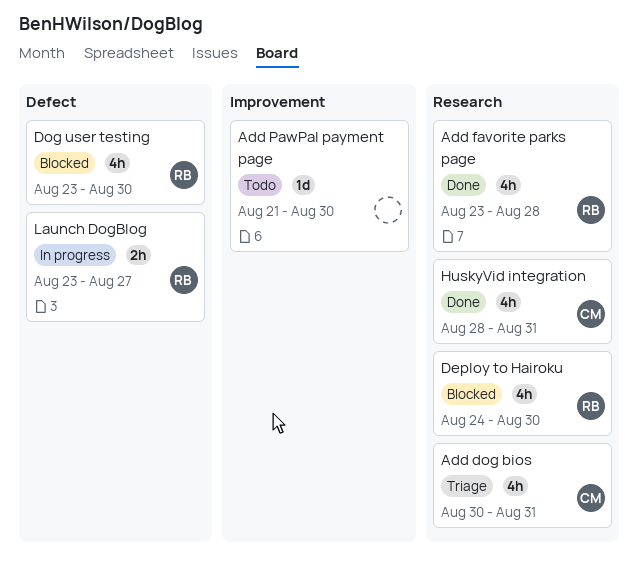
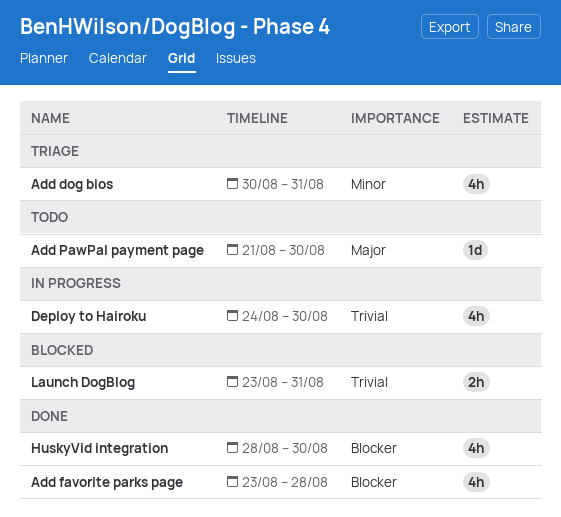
Deploy to Hairoku, status: Blocked -> In progress
Dog user testing: present -> none
HuskyVid integration, due: Aug 31 -> Aug 30
Launch DogBlog, status: In progress -> Blocked
Launch DogBlog, due: Aug 27 -> Aug 31

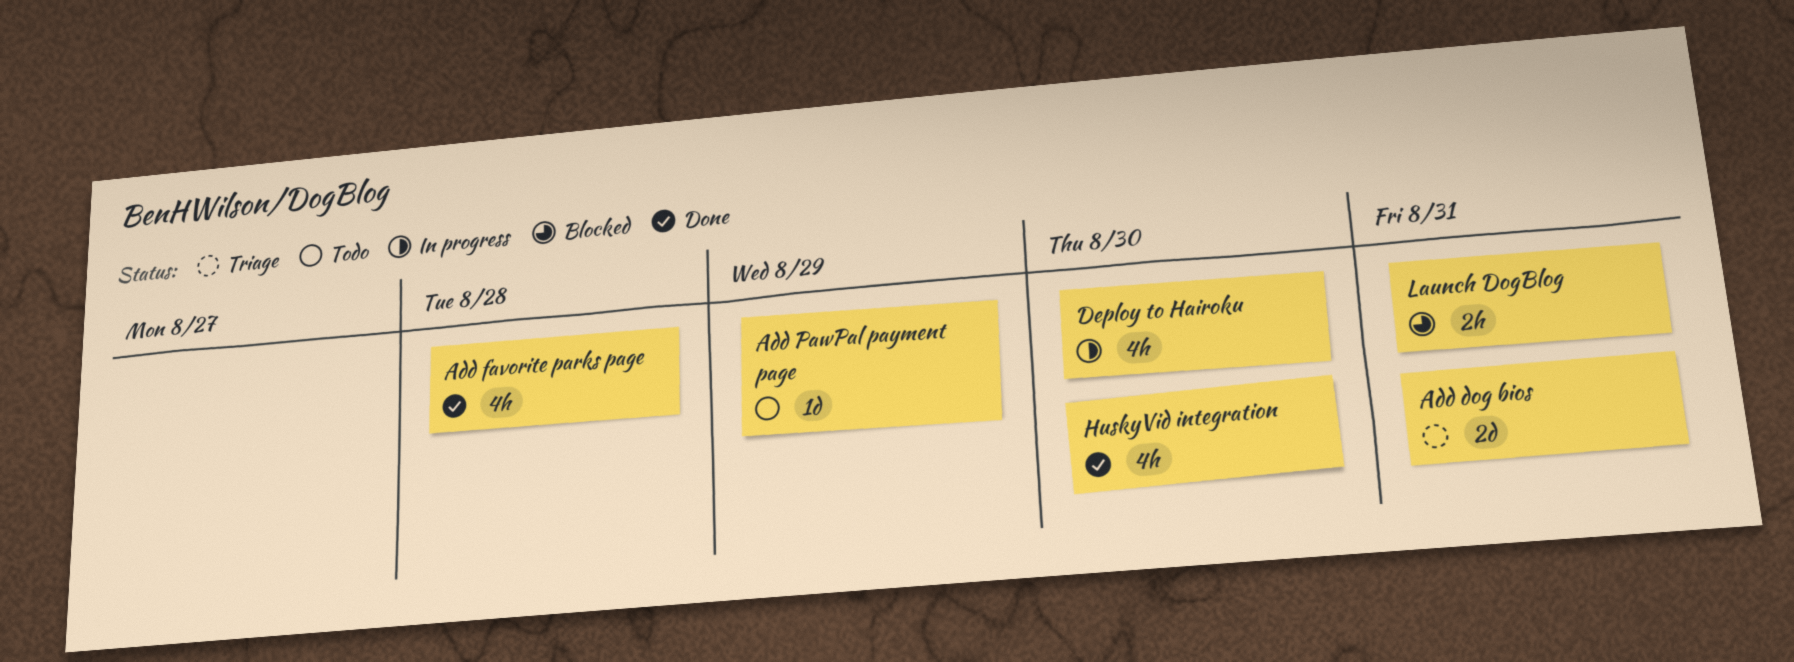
Add dog bios, estimate: 4h -> 2d
Add PawPal payment page, due: Aug 30 -> Aug 29

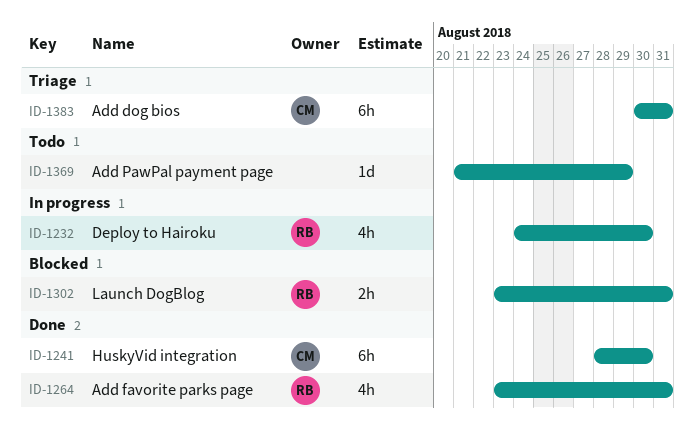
Add dog bios, estimate: 2d -> 6h
Add favorite parks page, due: Aug 28 -> Aug 31
HuskyVid integration, estimate: 4h -> 6h

